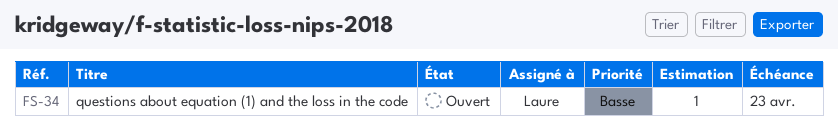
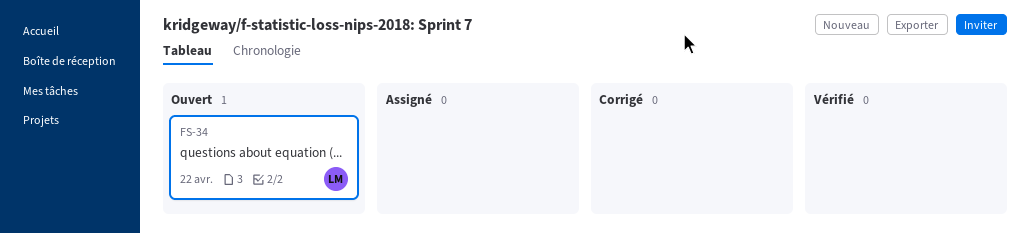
FS-34, due: Apr 23 -> Apr 22

